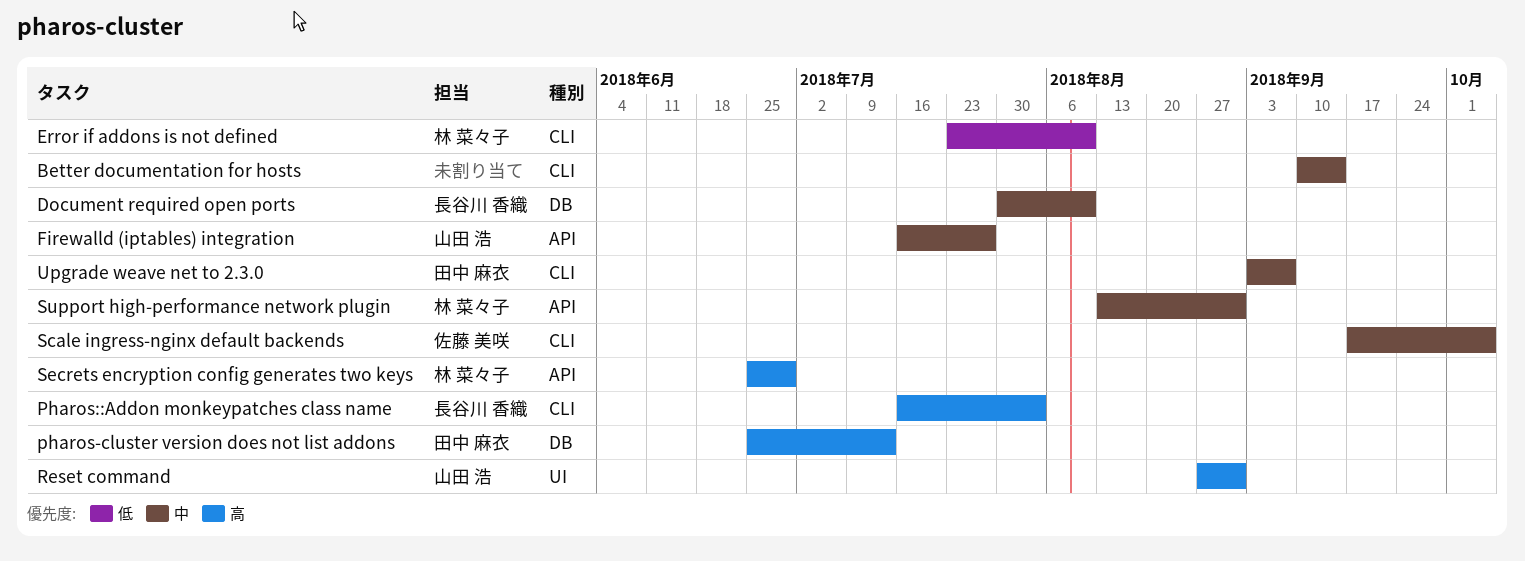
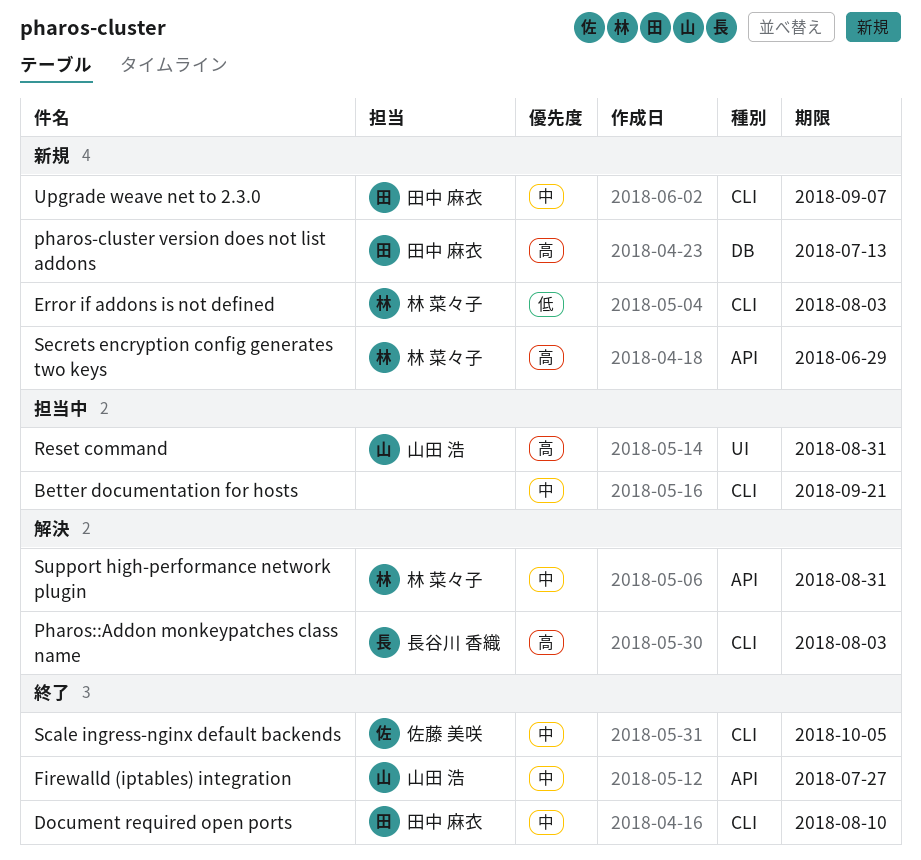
Better documentation for hosts, due: Sep 14 -> Sep 21
Document required open ports, owner: 長谷川 香織 -> 田中 麻衣
Document required open ports, label: DB -> CLI
Error if addons is not defined, due: Aug 10 -> Aug 3

